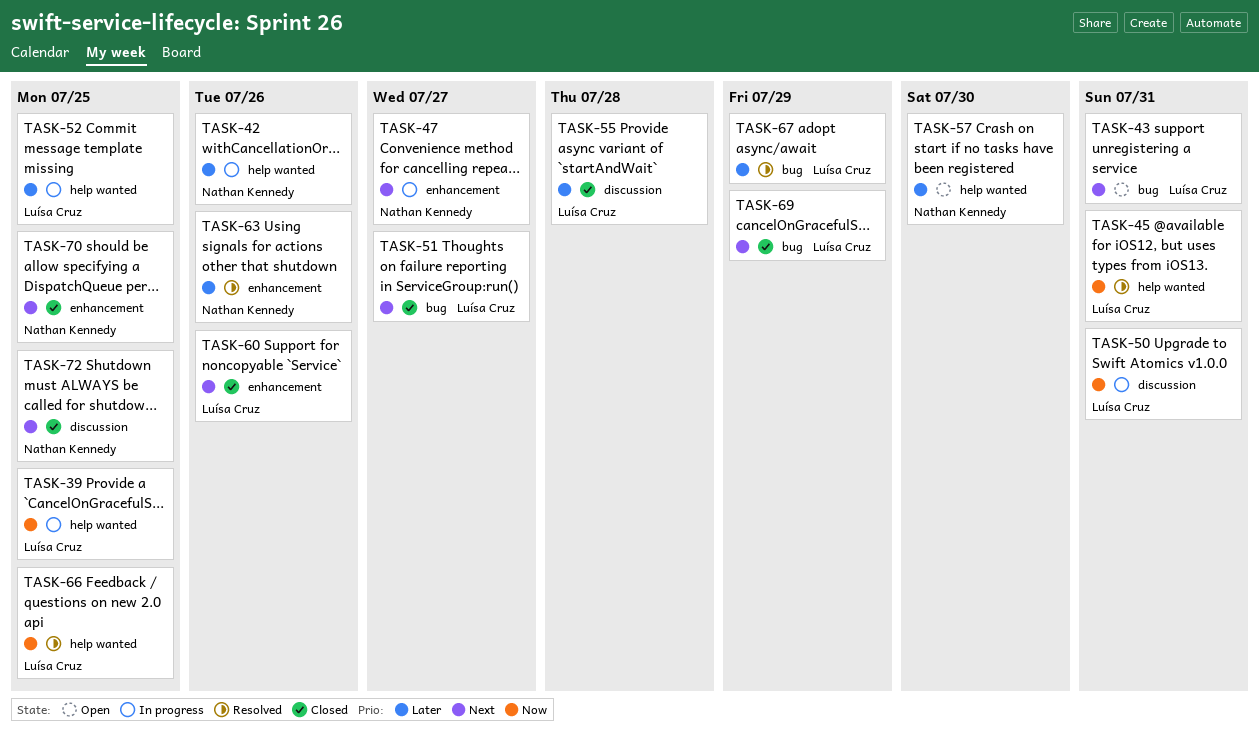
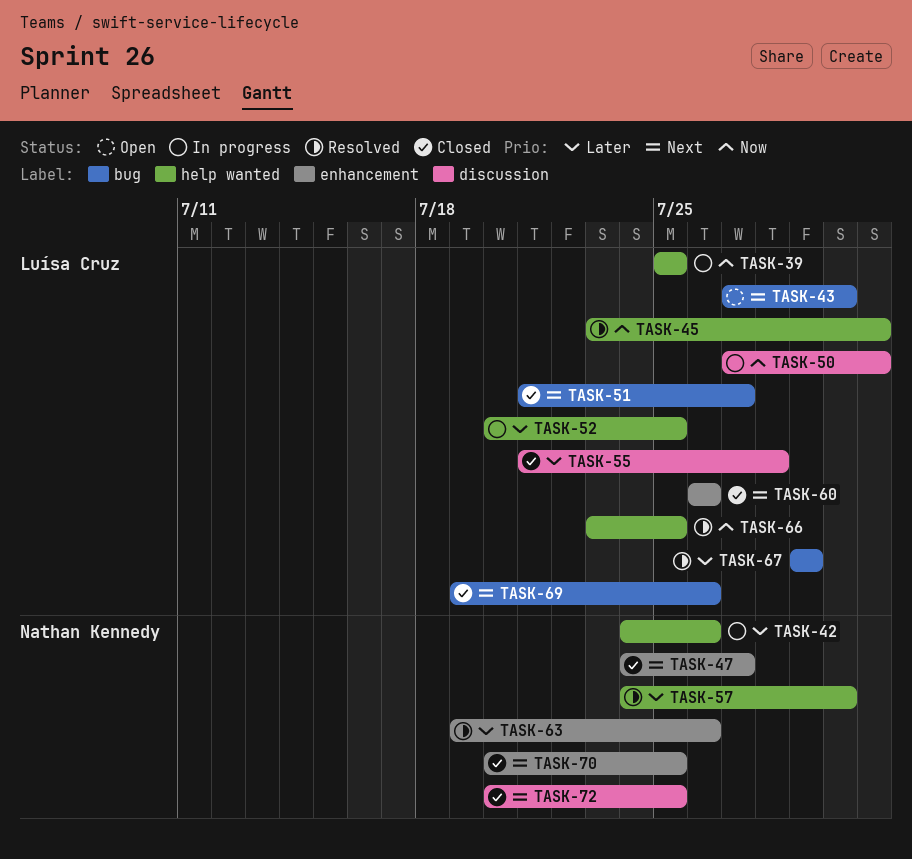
TASK-43, due: Jul 31 -> Jul 30
TASK-47, status: In progress -> Closed
TASK-57, status: Open -> Resolved
TASK-69, due: Jul 29 -> Jul 26

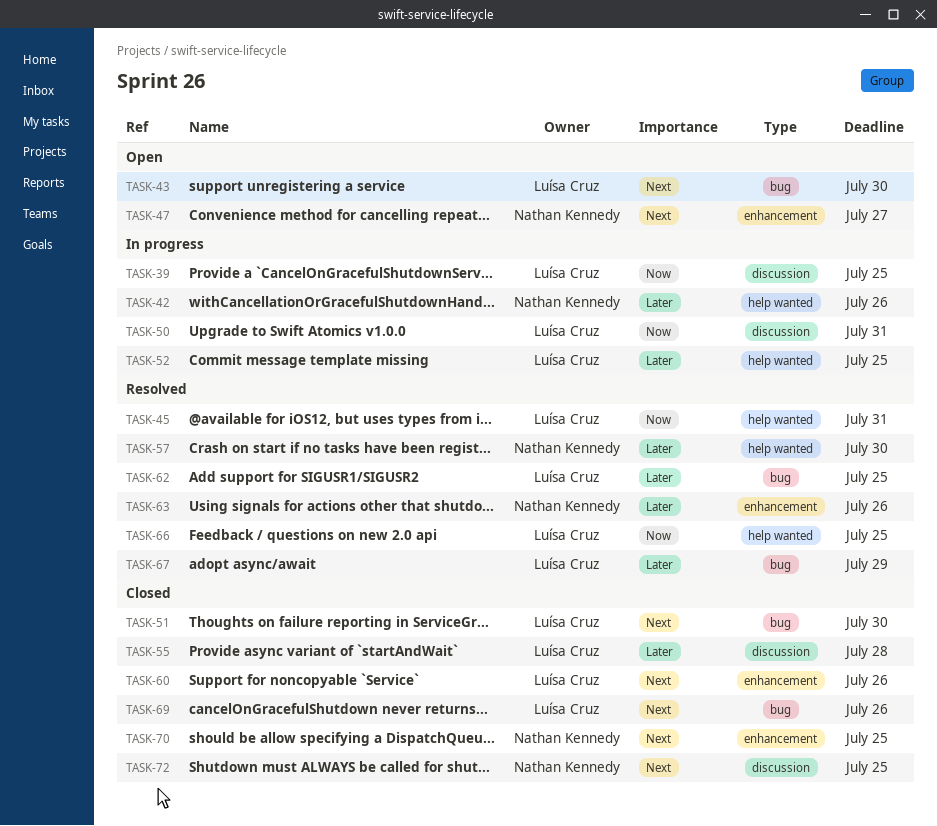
TASK-39, label: help wanted -> discussion
TASK-47, status: Closed -> Open
TASK-51, due: Jul 27 -> Jul 30
TASK-62: none -> present

